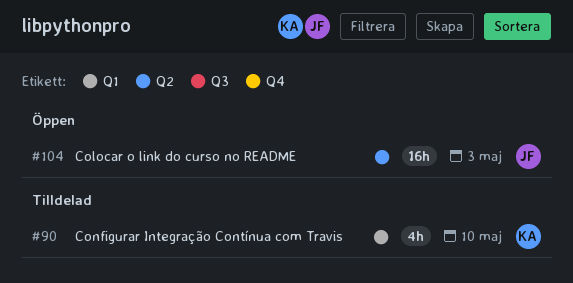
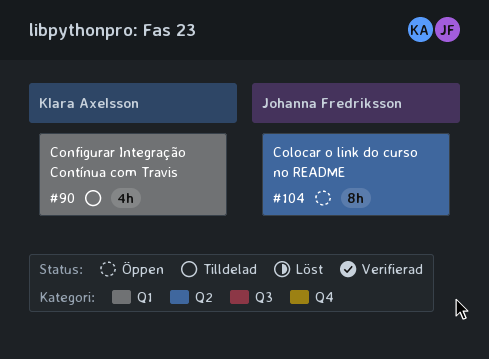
#104, estimate: 16h -> 8h

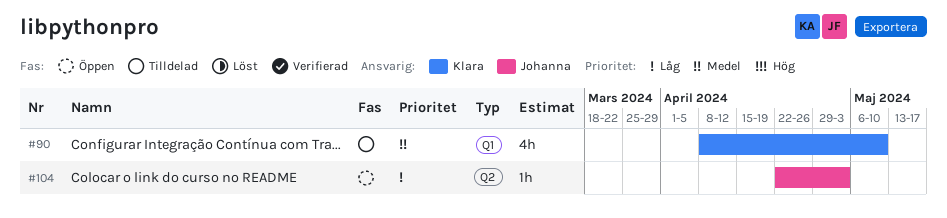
#104, estimate: 8h -> 1h

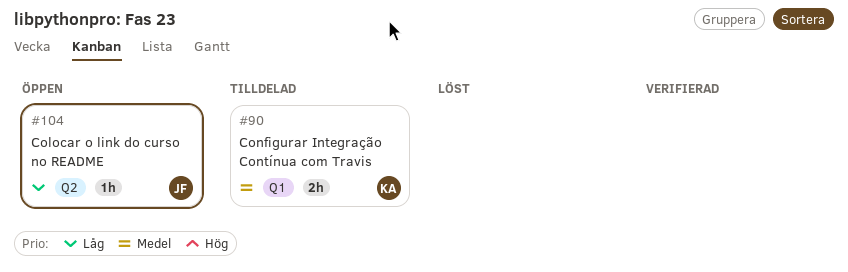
#90, estimate: 4h -> 2h

